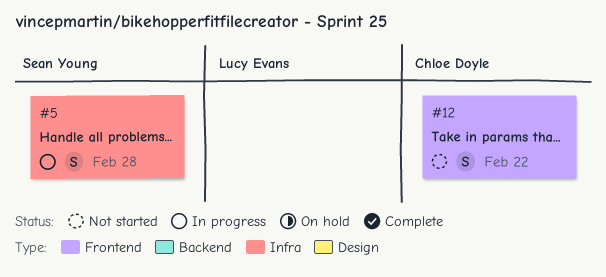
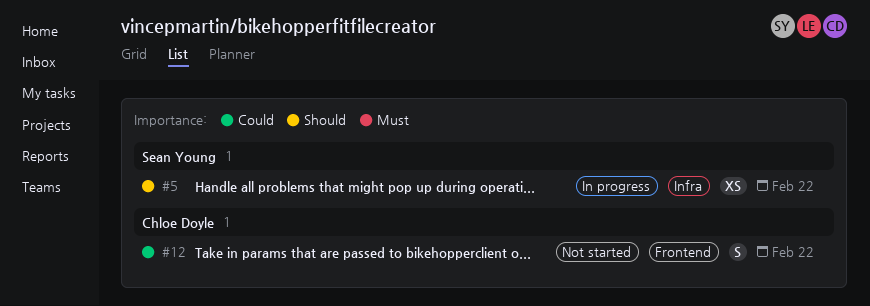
#5, estimate: S -> XS
#5, due: Feb 28 -> Feb 22

